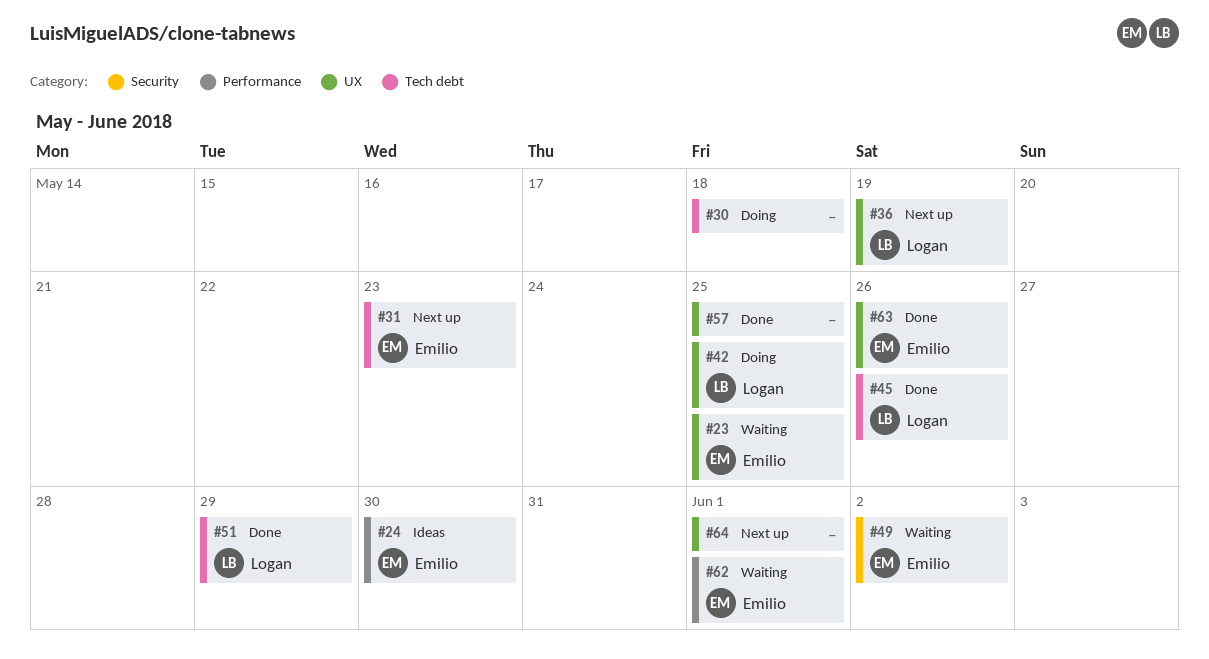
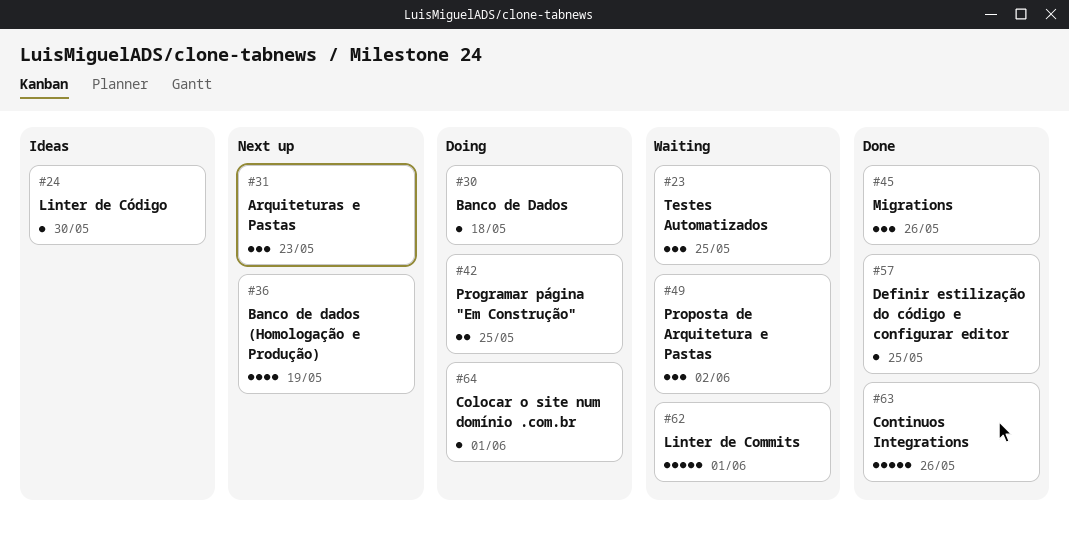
#51: present -> none
#64, status: Next up -> Doing

